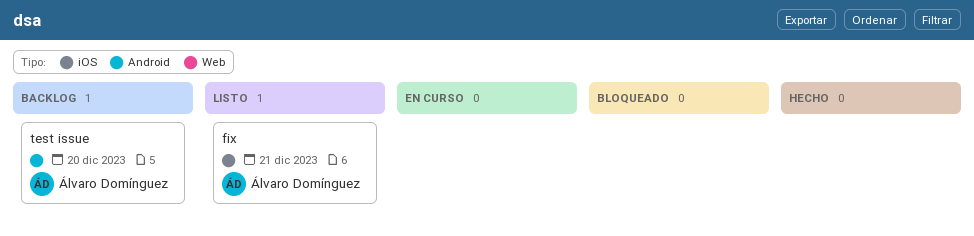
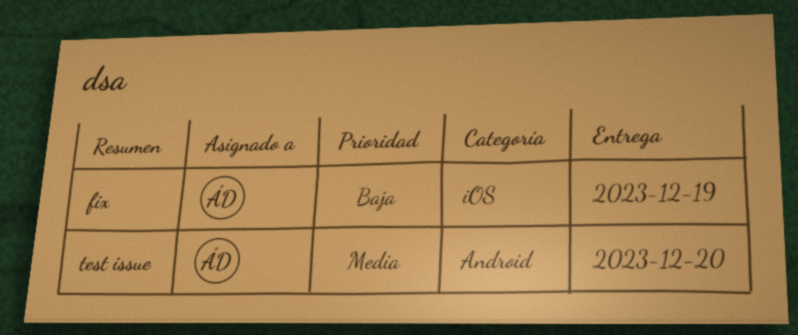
fix, due: Dec 21 -> Dec 19

